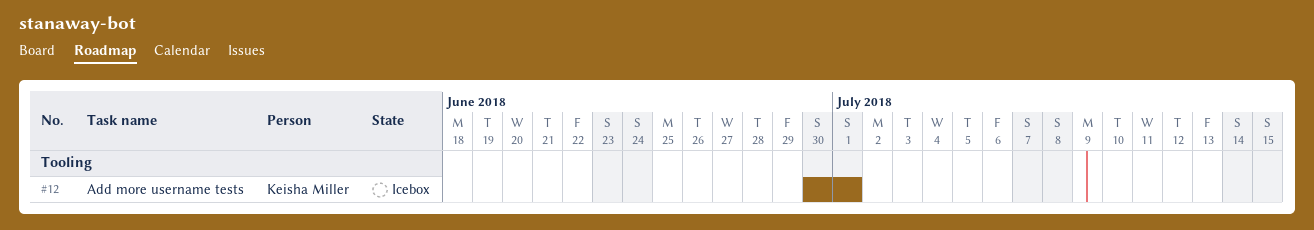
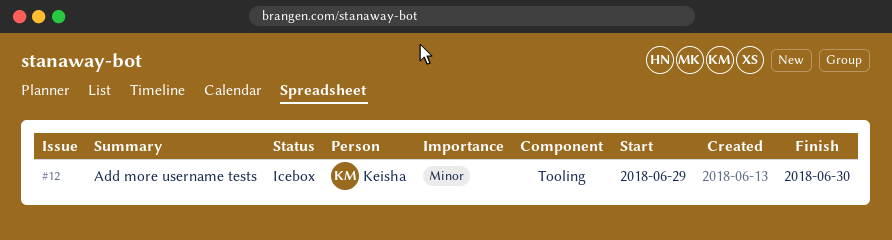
#12, start: Jun 30 -> Jun 29
#12, due: Jul 1 -> Jun 30

